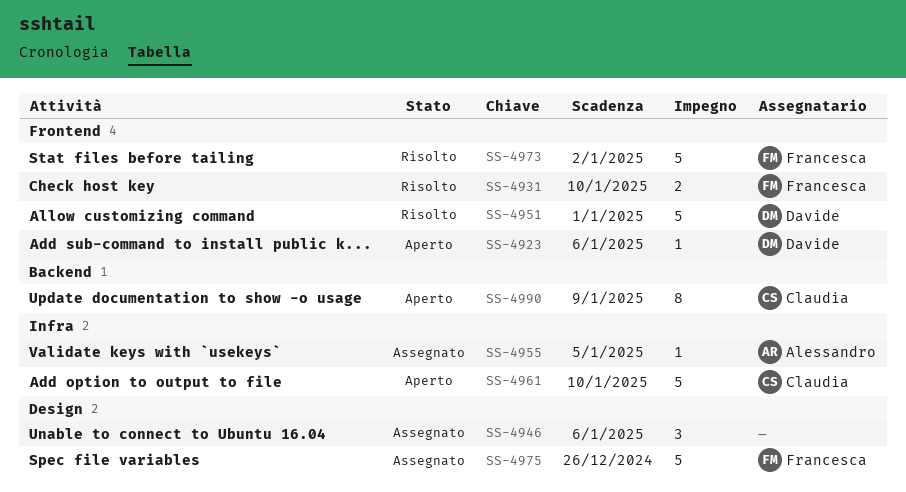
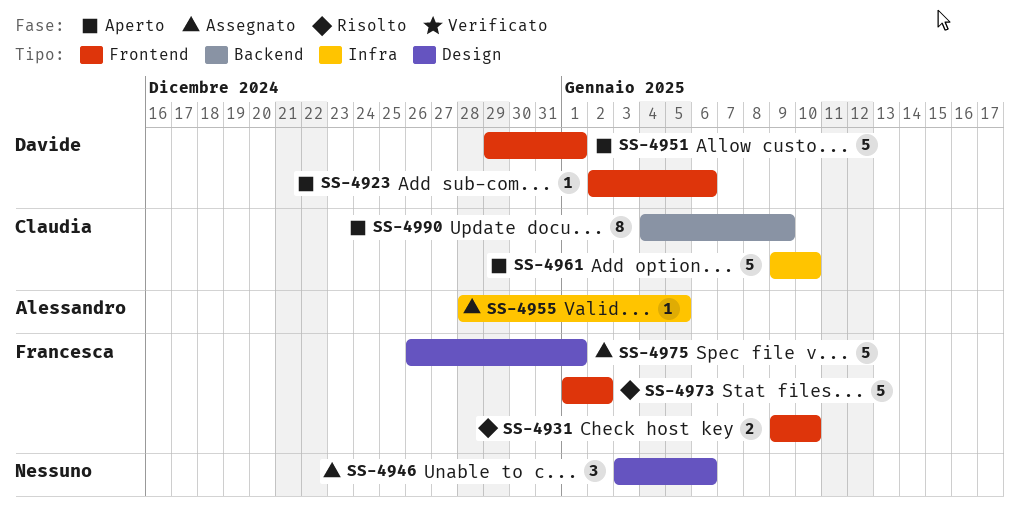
SS-4951, status: Risolto -> Aperto
SS-4975, due: Dec 26 -> Jan 1

